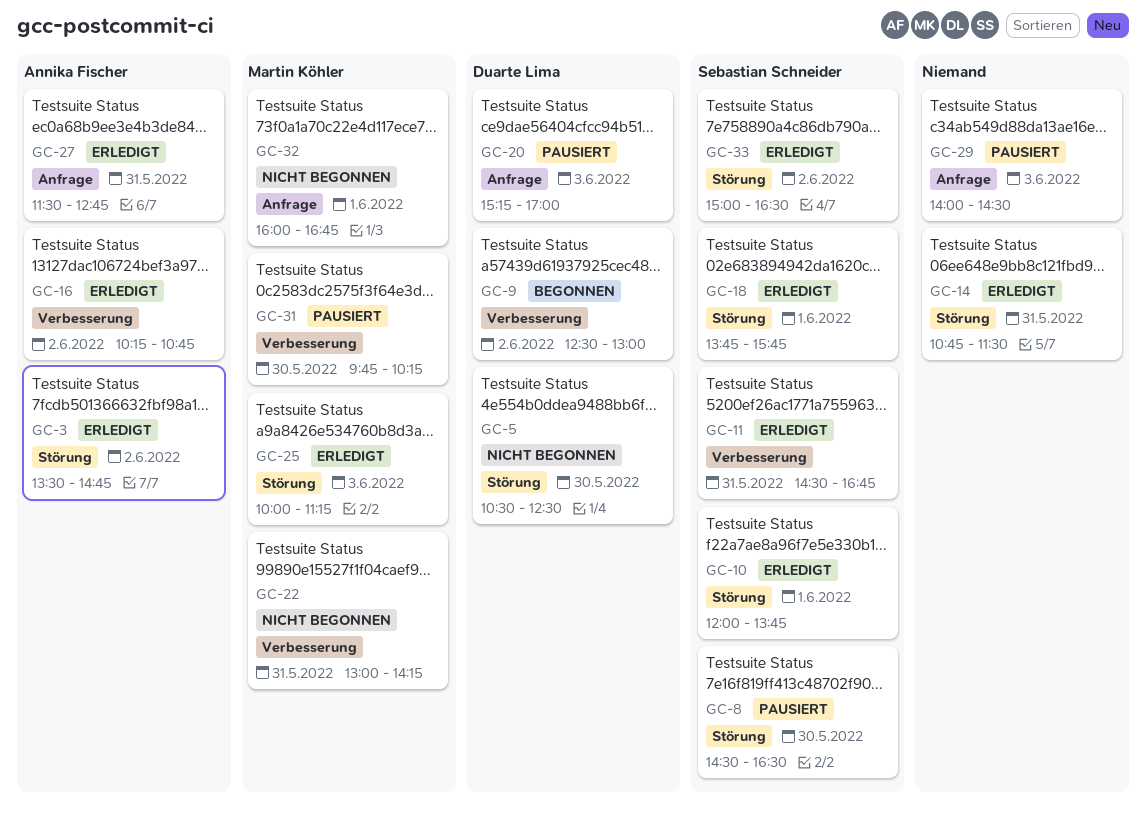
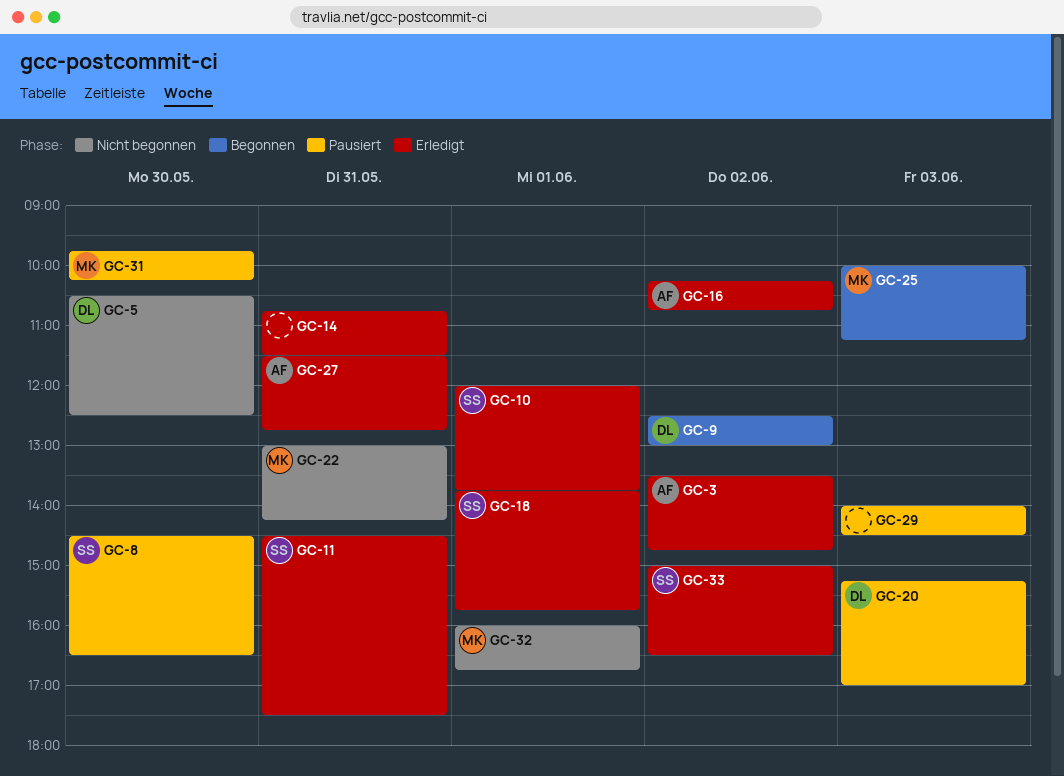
GC-11, ends: 16:45 -> 17:30
GC-25, status: Erledigt -> Begonnen

